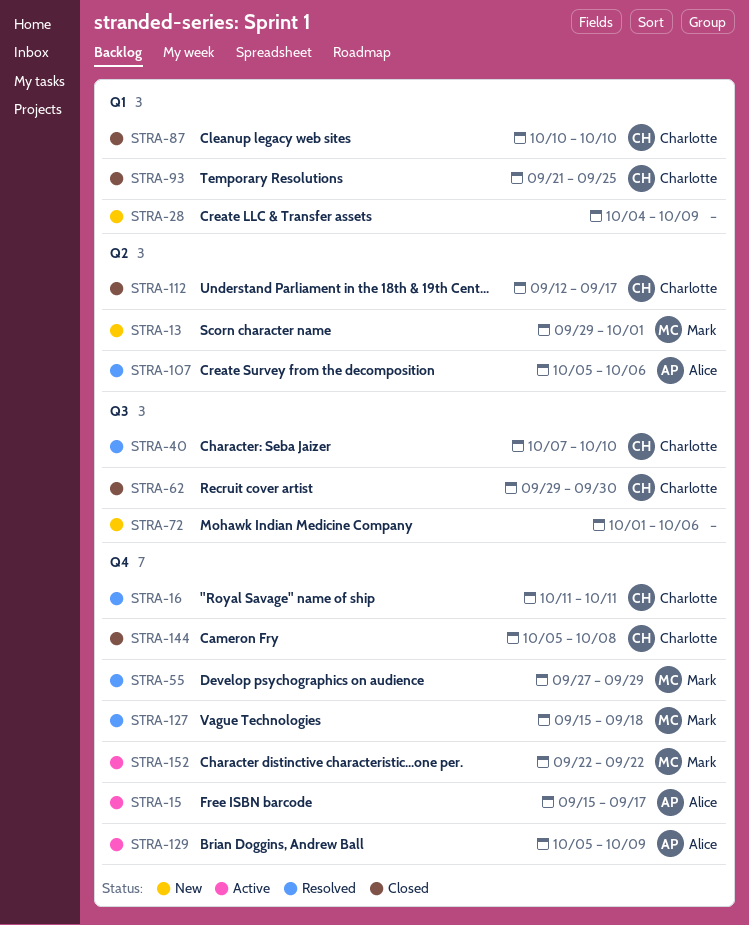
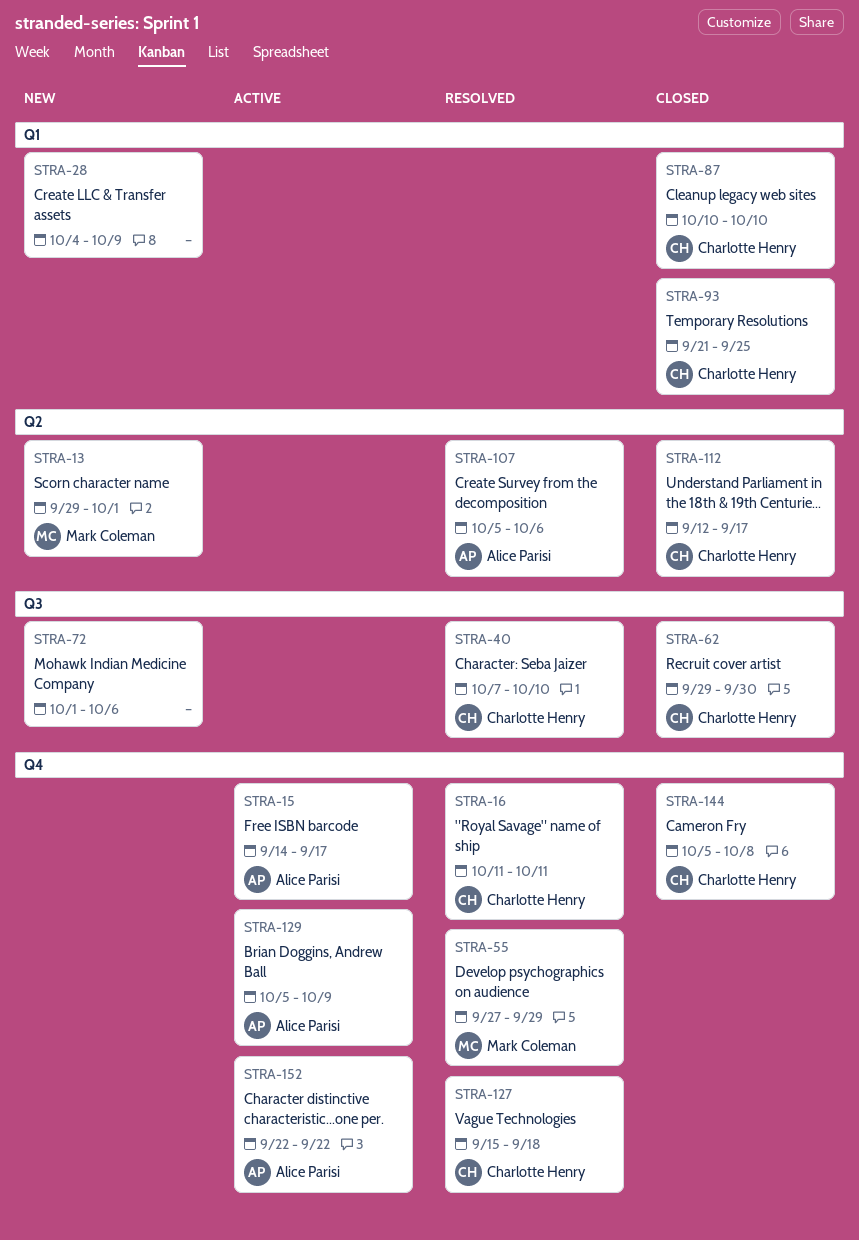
STRA-15, start: Sep 15 -> Sep 14
STRA-127, owner: Mark Coleman -> Charlotte Henry
STRA-152, owner: Mark Coleman -> Alice Parisi

